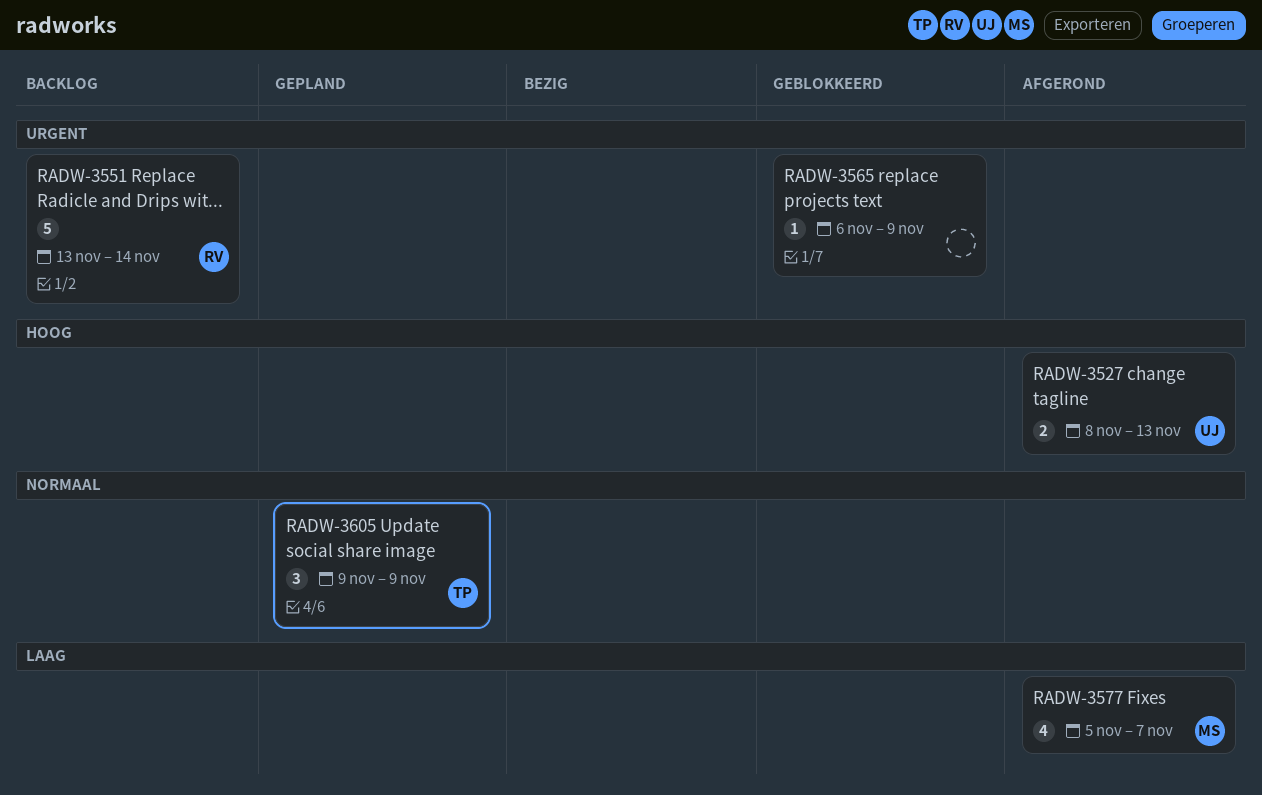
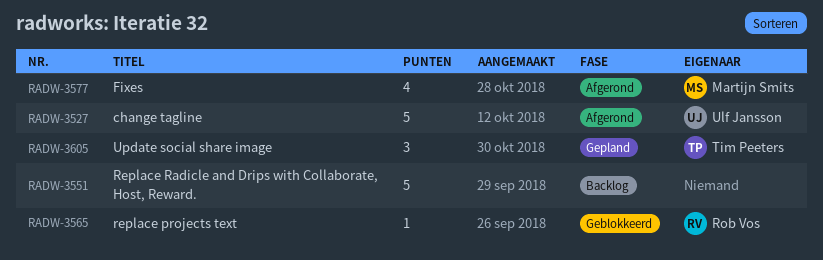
RADW-3527, estimate: 2 -> 5
RADW-3551, owner: Rob Vos -> none
RADW-3565, owner: none -> Rob Vos

